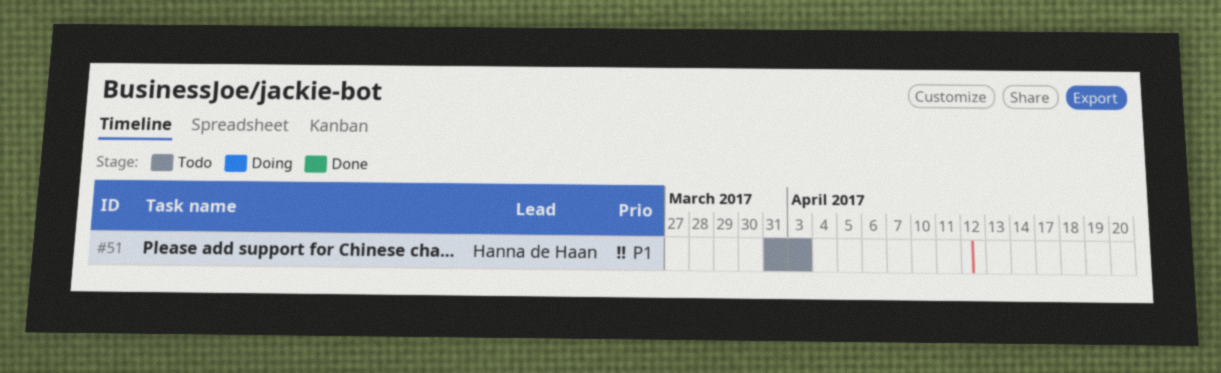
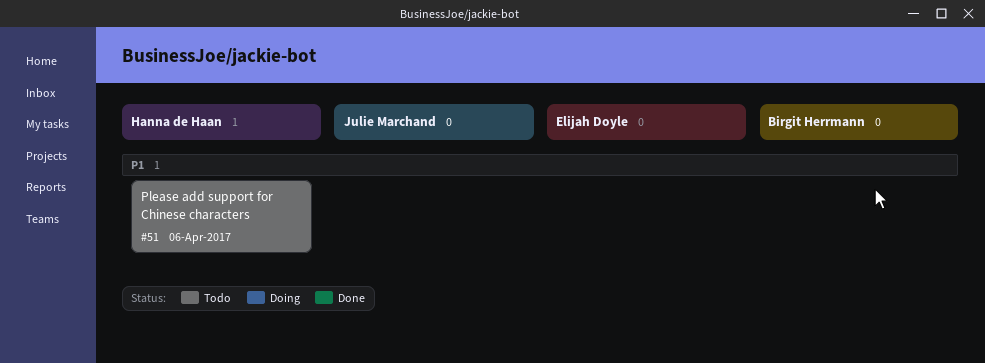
#51, due: Apr 3 -> Apr 6

